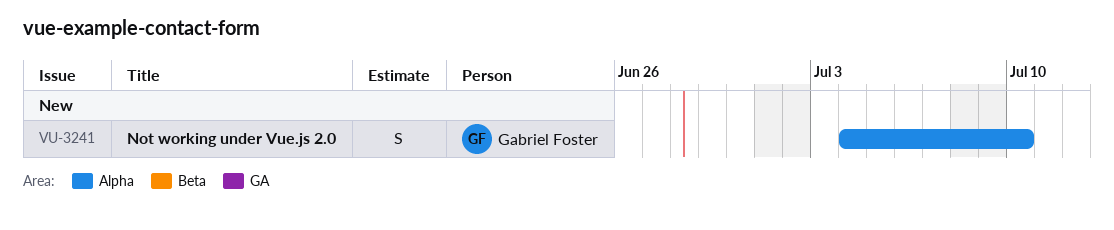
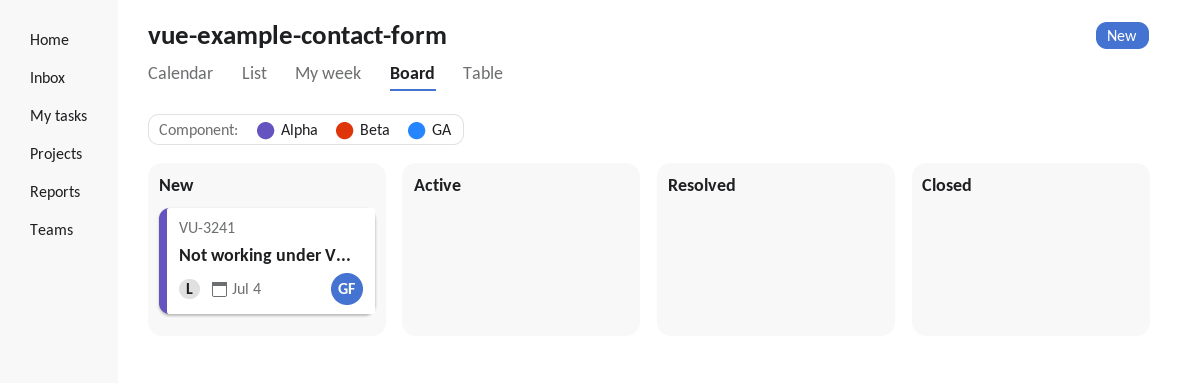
VU-3241, estimate: S -> L
VU-3241, due: Jul 10 -> Jul 4

